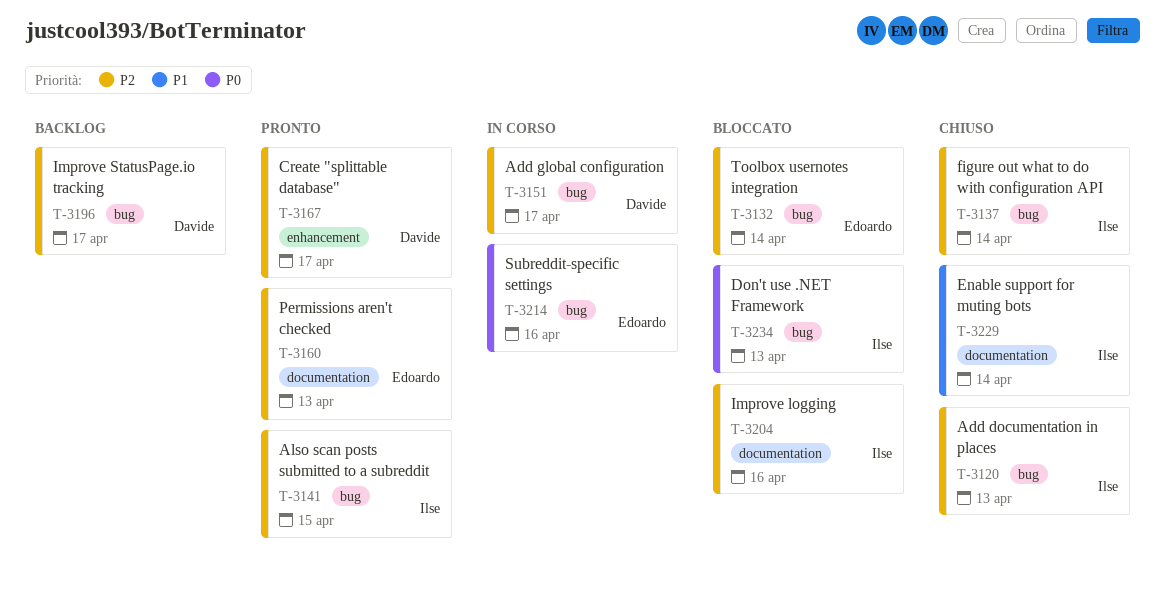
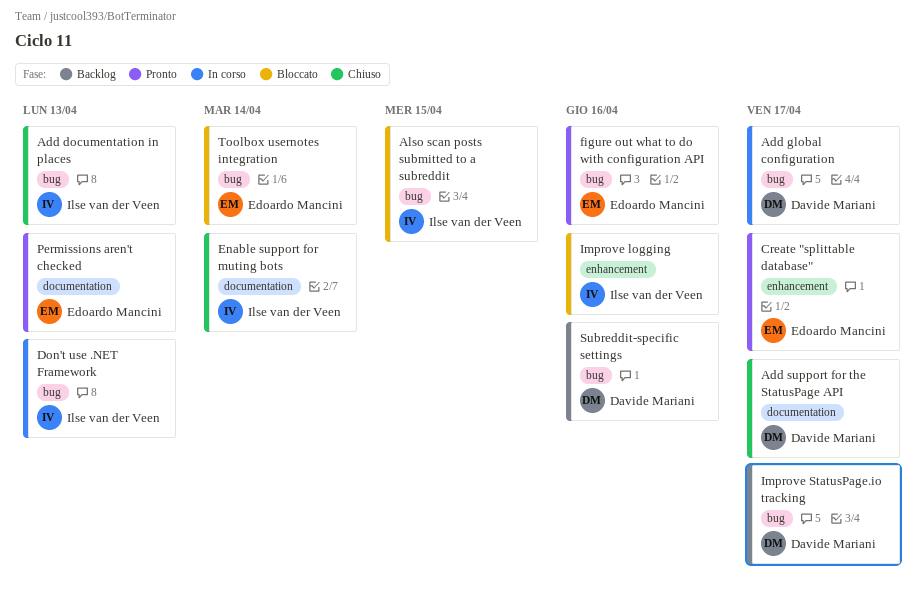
Add support for the StatusPage API: none -> present
Also scan posts submitted to a subreddit, status: Pronto -> Bloccato
Create "splittable database", owner: Davide Mariani -> Edoardo Mancini
Don't use .NET Framework, status: Bloccato -> In corso
figure out what to do with configuration API, status: Chiuso -> Pronto
figure out what to do with configuration API, owner: Ilse van der Veen -> Edoardo Mancini
figure out what to do with configuration API, due: Apr 14 -> Apr 16
Improve logging, label: documentation -> enhancement
Subreddit-specific settings, status: In corso -> Backlog
Subreddit-specific settings, owner: Edoardo Mancini -> Davide Mariani

